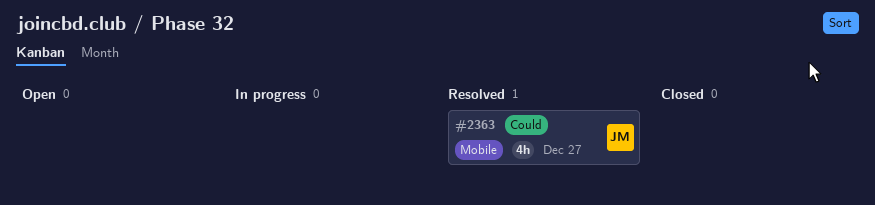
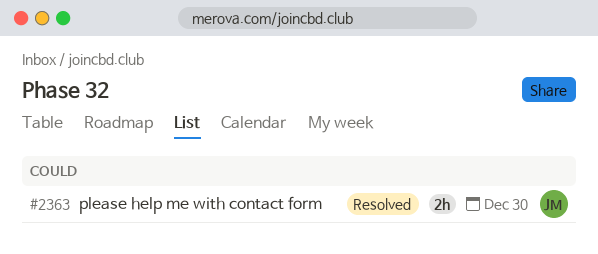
#2363, estimate: 4h -> 2h
#2363, due: Dec 27 -> Dec 30

